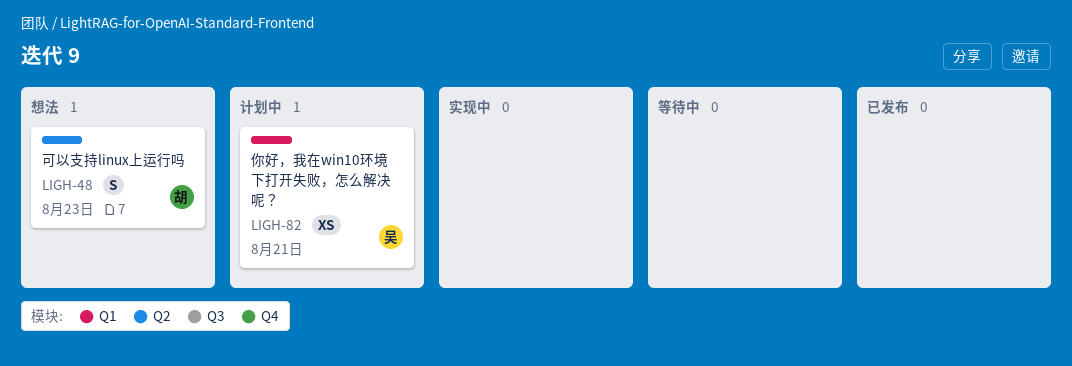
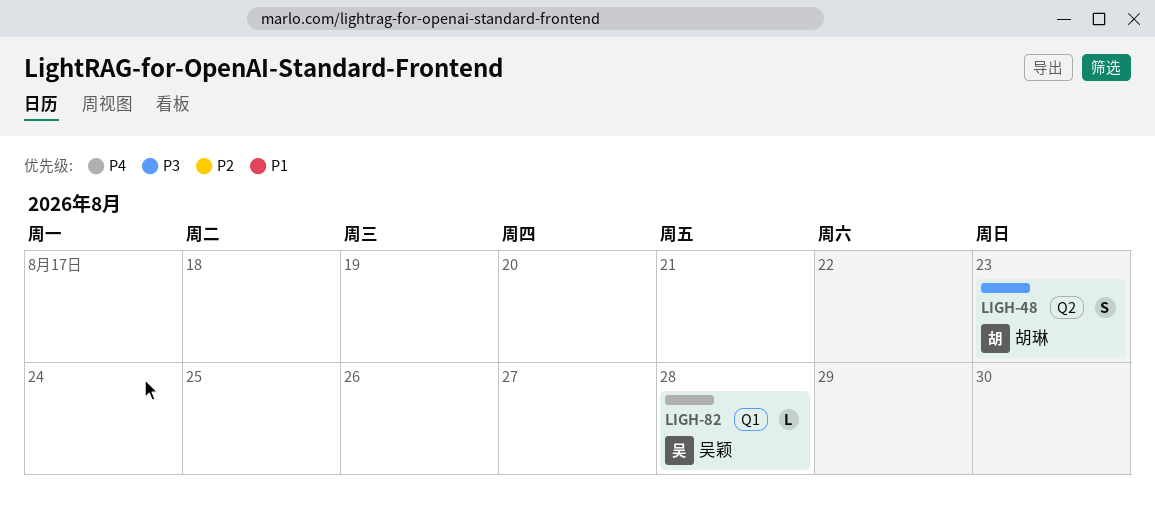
LIGH-82, estimate: XS -> L
LIGH-82, due: Aug 21 -> Aug 28

